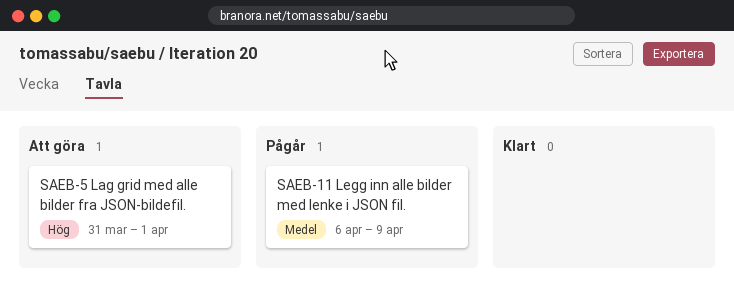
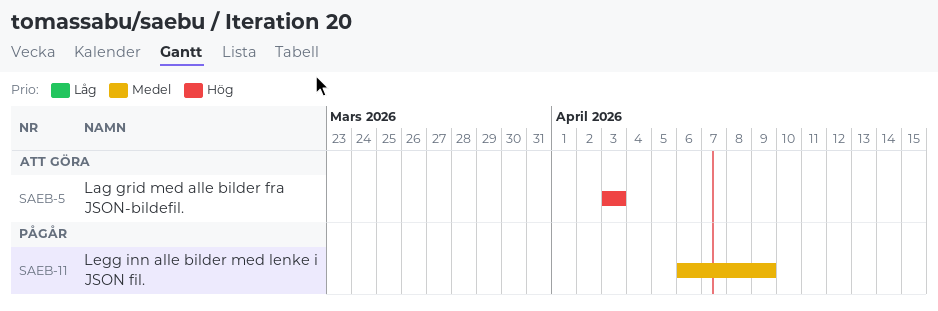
SAEB-5, start: Mar 31 -> Apr 3
SAEB-5, due: Apr 1 -> Apr 3

